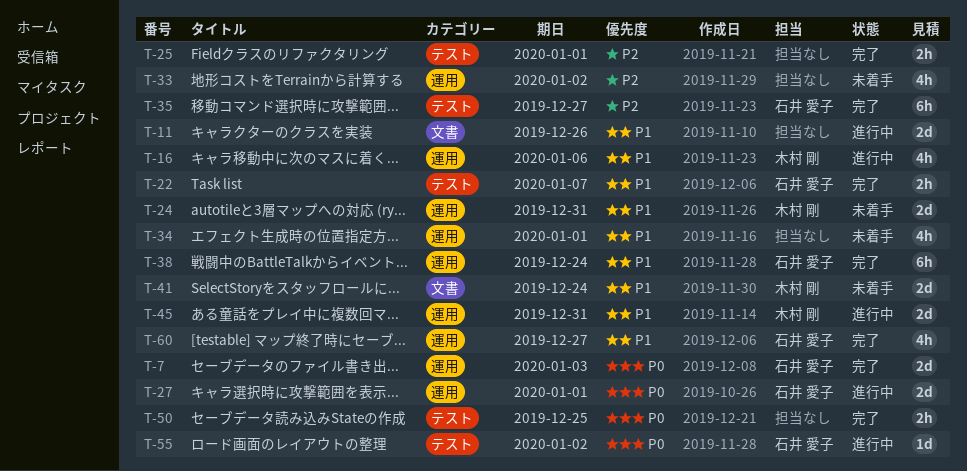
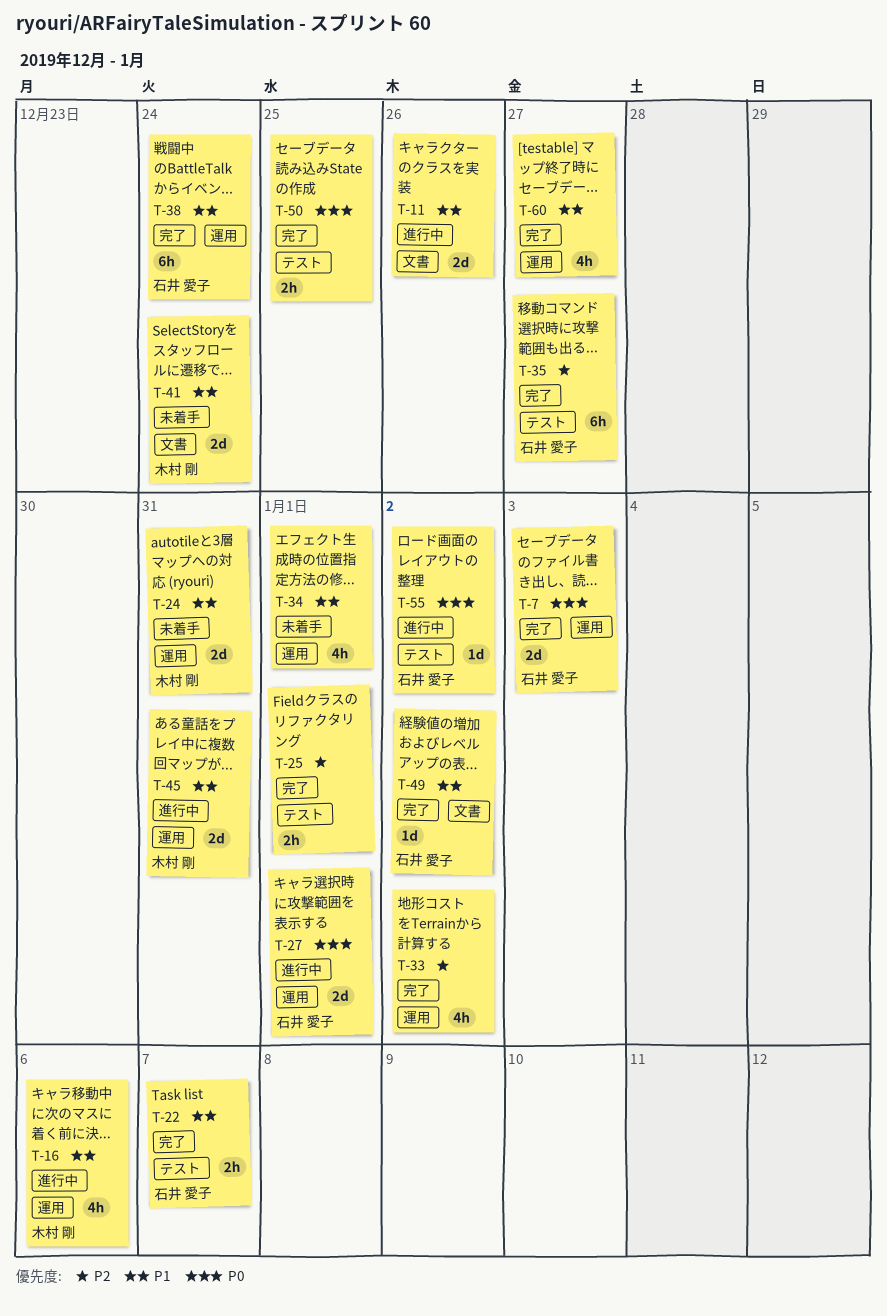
T-33, status: 未着手 -> 完了
T-49: none -> present
T-60, owner: 石井 愛子 -> none

